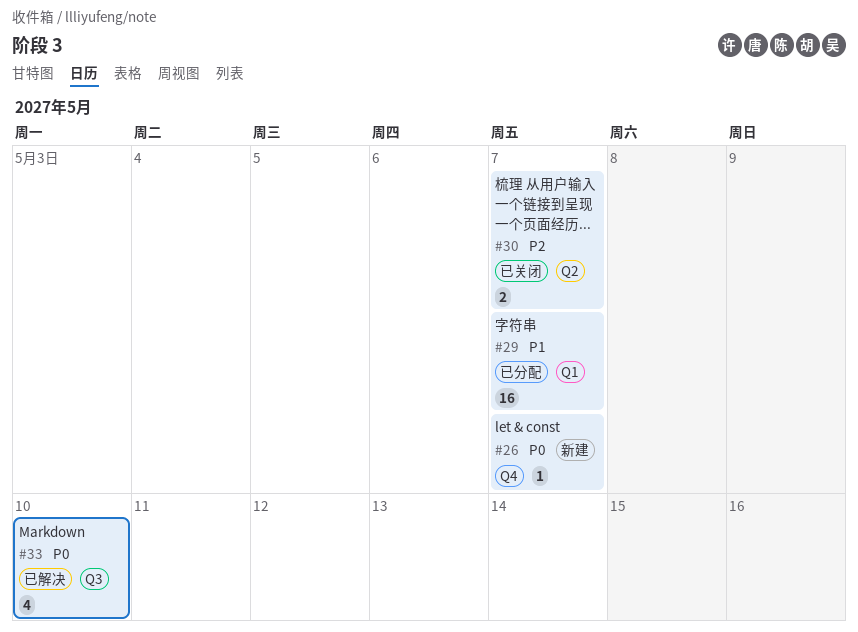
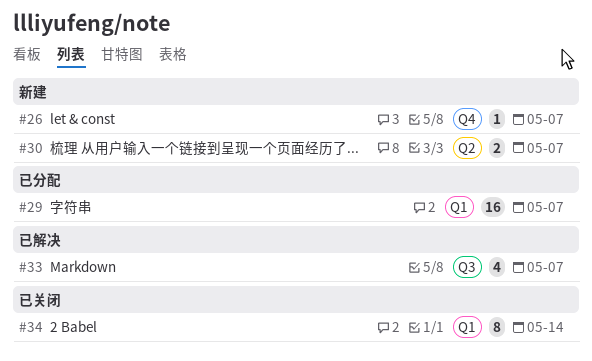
#30, status: 已关闭 -> 新建
#33, due: May 10 -> May 7
#34: none -> present

